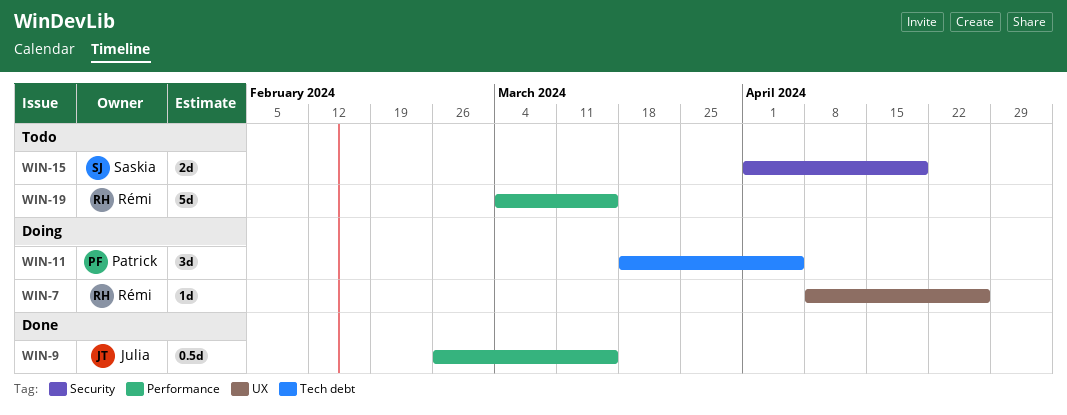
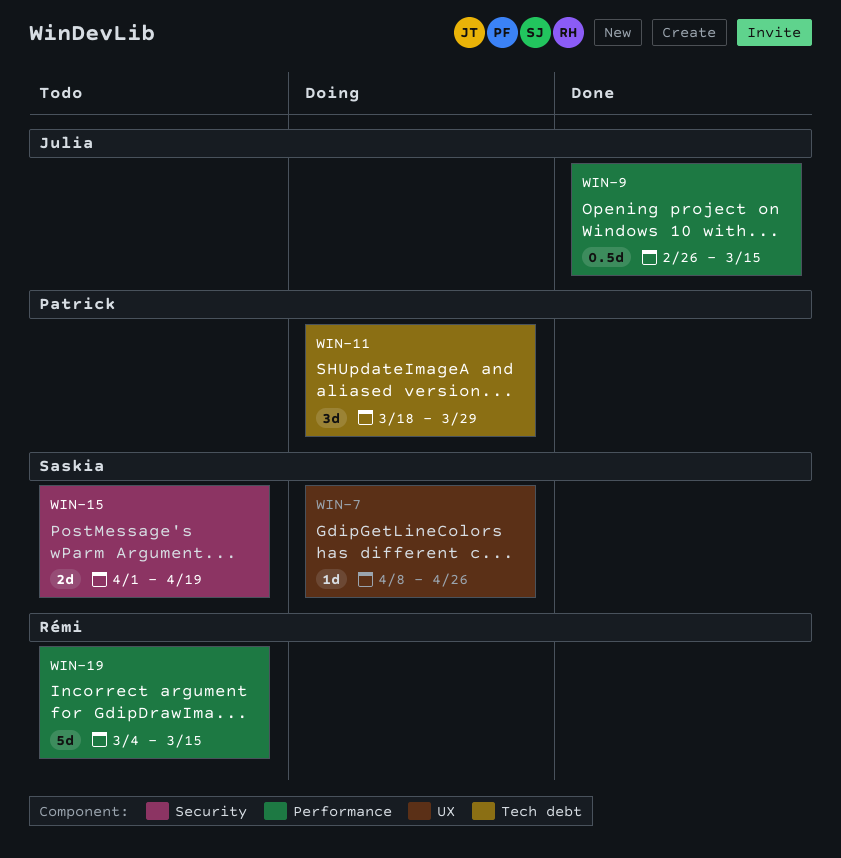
WIN-7, owner: Rémi -> Saskia
WIN-11, due: Apr 5 -> Mar 29

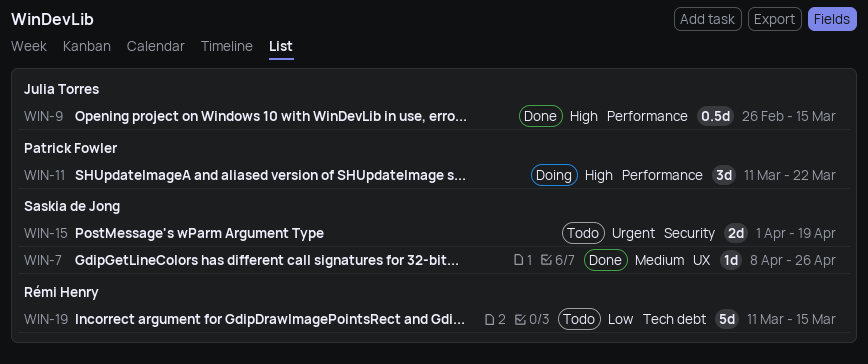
WIN-7, status: Doing -> Done
WIN-11, label: Tech debt -> Performance
WIN-11, start: Mar 18 -> Mar 11
WIN-11, due: Mar 29 -> Mar 22
WIN-19, label: Performance -> Tech debt
WIN-19, start: Mar 4 -> Mar 11

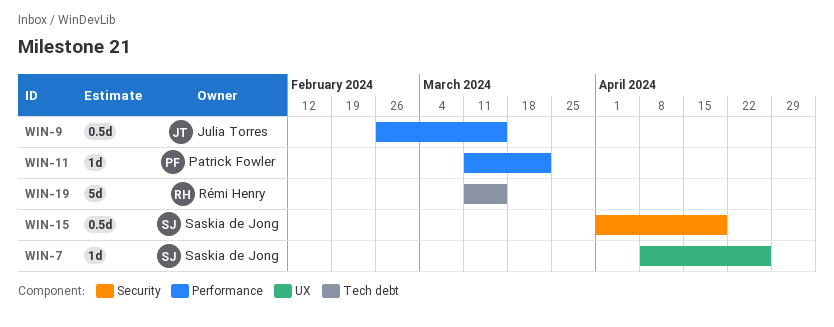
WIN-11, estimate: 3d -> 1d
WIN-15, estimate: 2d -> 0.5d

